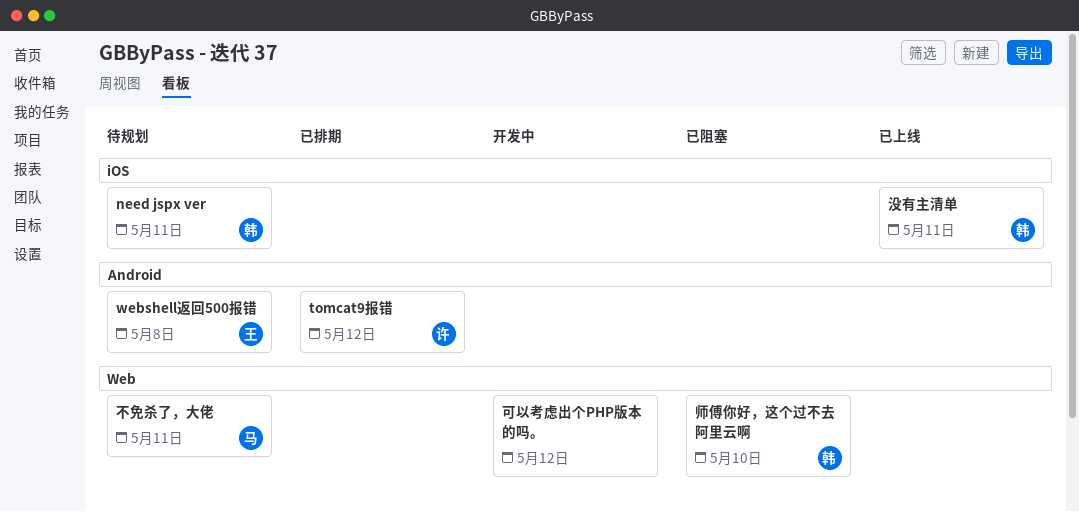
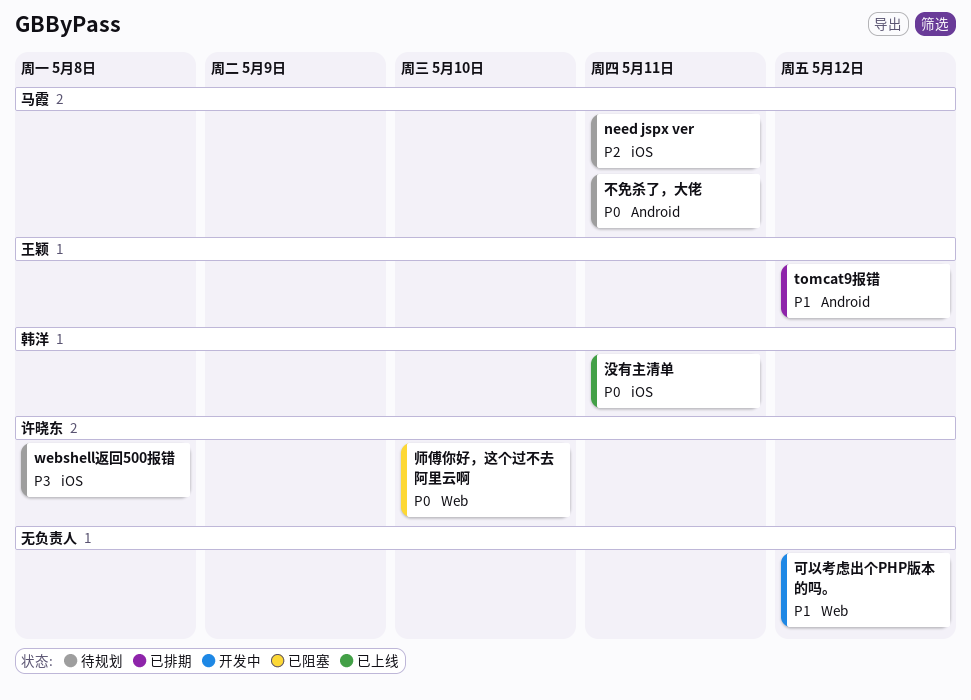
need jspx ver, owner: 韩洋 -> 马霞
tomcat9报错, owner: 许晓东 -> 王颖
webshell返回500报错, owner: 王颖 -> 许晓东
webshell返回500报错, label: Android -> iOS
不免杀了，大佬, label: Web -> Android
师傅你好，这个过不去阿里云啊, owner: 韩洋 -> 许晓东

